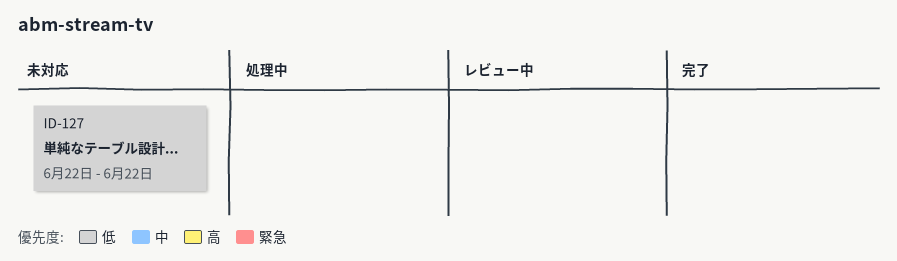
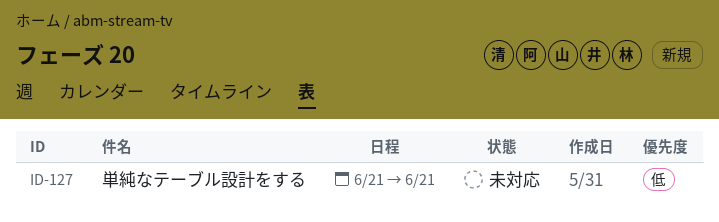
ID-127, start: Jun 22 -> Jun 21
ID-127, due: Jun 22 -> Jun 21

